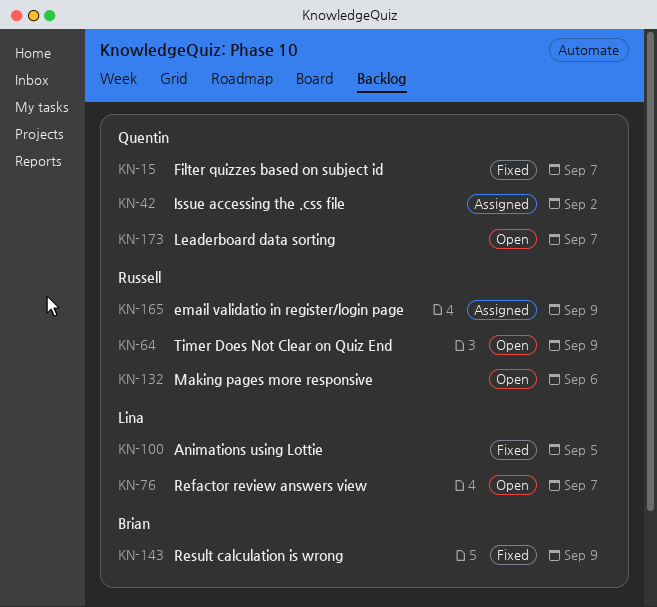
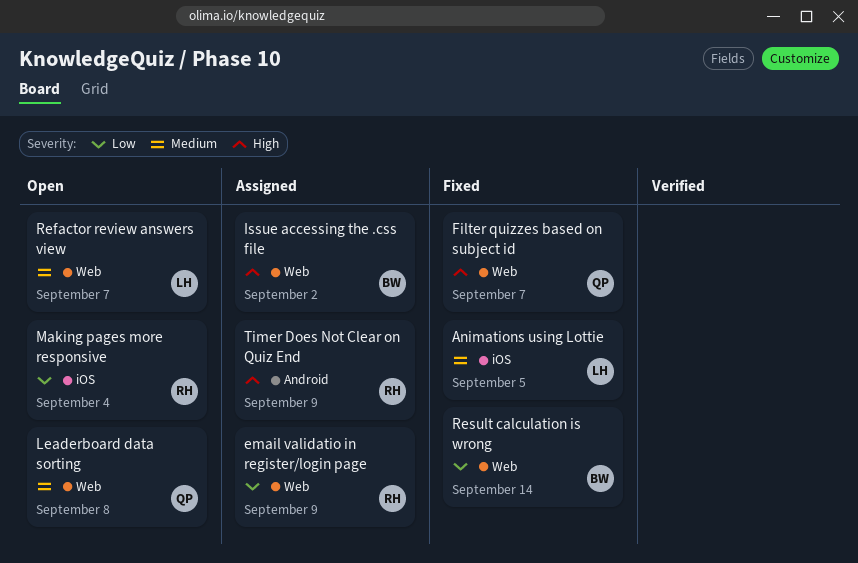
Issue accessing the .css file, owner: Quentin -> Brian
Leaderboard data sorting, due: Sep 7 -> Sep 8
Making pages more responsive, due: Sep 6 -> Sep 4
Result calculation is wrong, due: Sep 9 -> Sep 14
Timer Does Not Clear on Quiz End, status: Open -> Assigned

